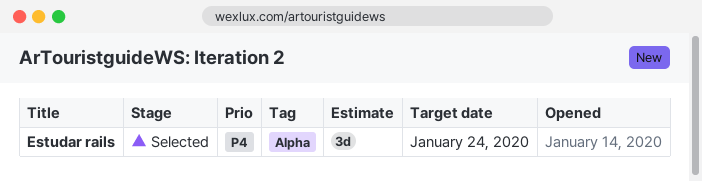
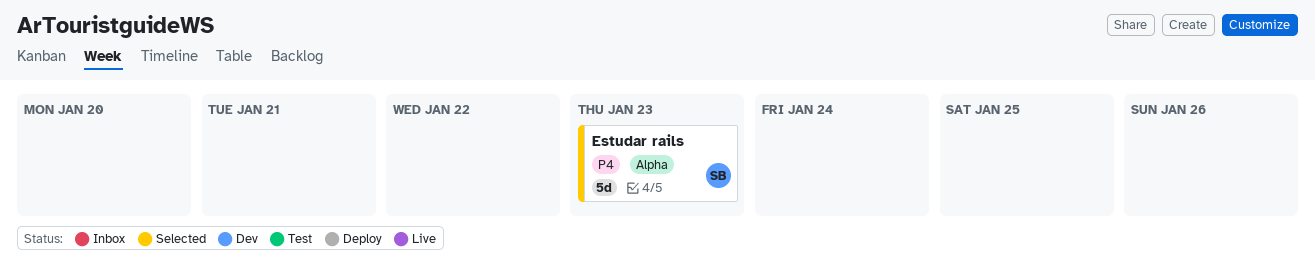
Estudar rails, estimate: 3d -> 5d
Estudar rails, due: Jan 24 -> Jan 23

